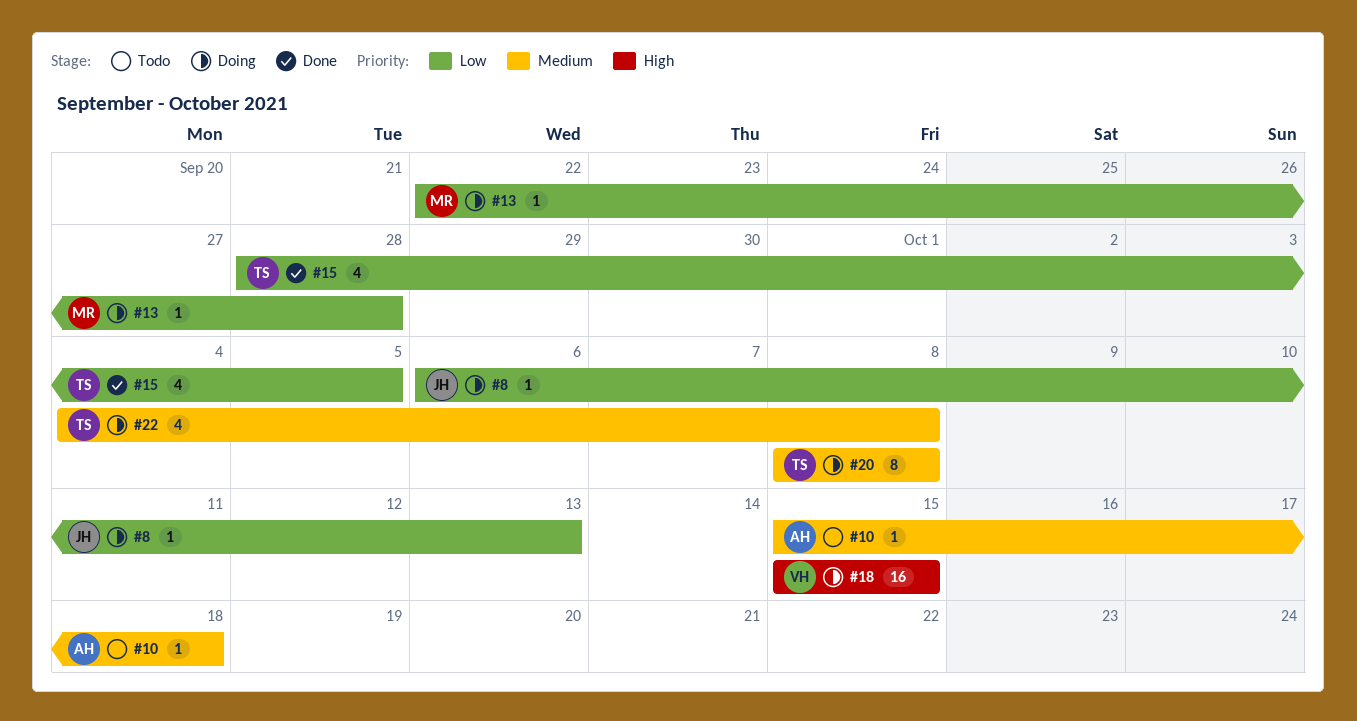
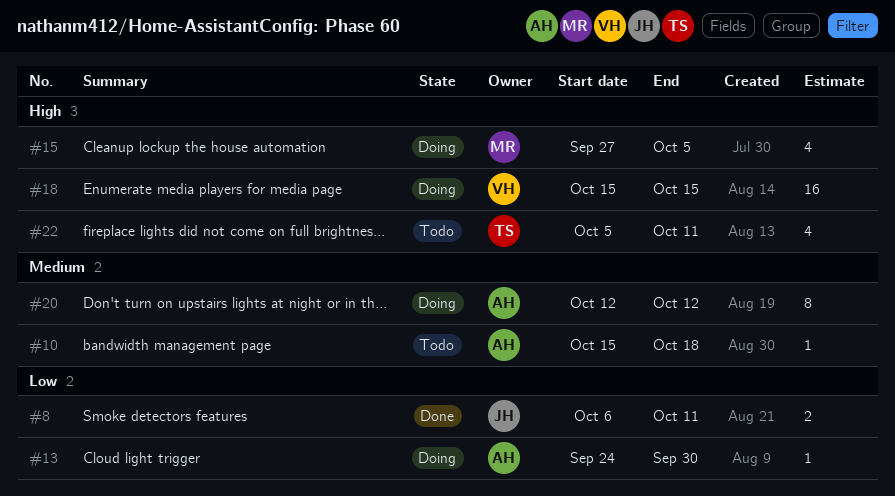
#8, status: Doing -> Done
#8, estimate: 1 -> 2
#8, due: Oct 13 -> Oct 11
#13, owner: MR -> AH
#13, start: Sep 22 -> Sep 24
#13, due: Sep 28 -> Sep 30
#15, status: Done -> Doing
#15, owner: TS -> MR
#15, priority: Low -> High
#15, start: Sep 28 -> Sep 27
#20, owner: TS -> AH
#20, start: Oct 8 -> Oct 12
#20, due: Oct 8 -> Oct 12
#22, status: Doing -> Todo
#22, priority: Medium -> High
#22, start: Oct 4 -> Oct 5
#22, due: Oct 8 -> Oct 11

